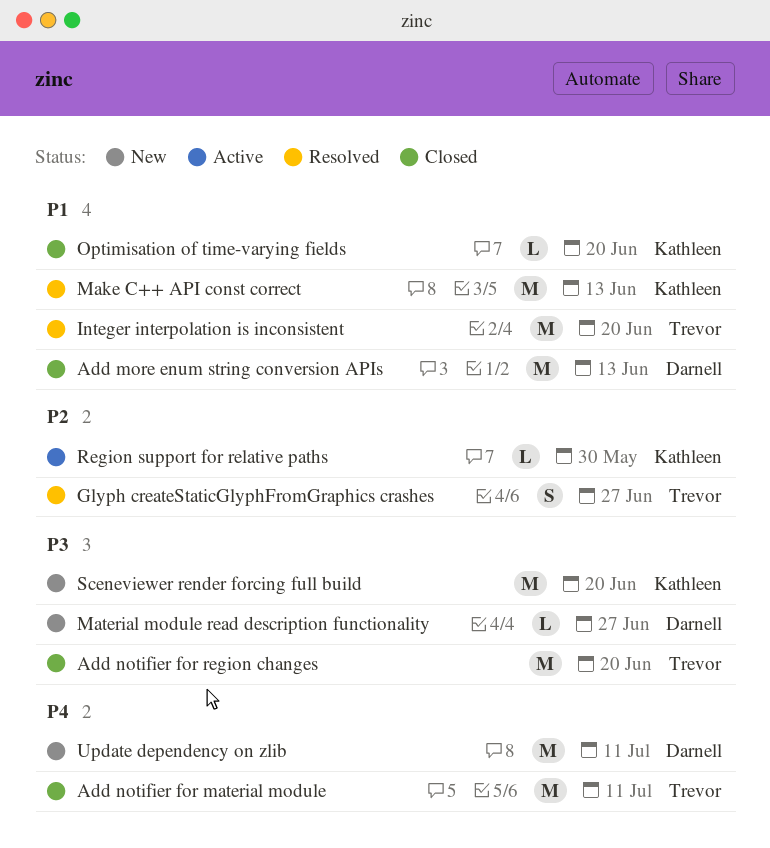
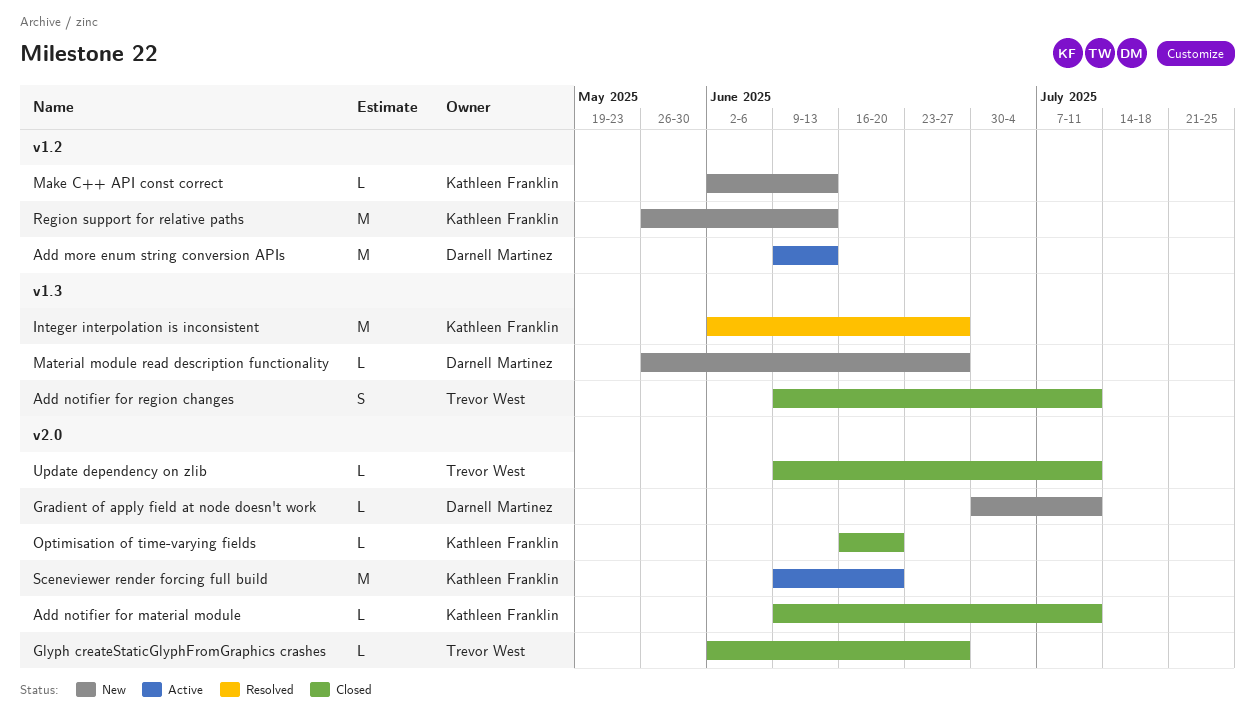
Add more enum string conversion APIs, status: Closed -> Active
Add notifier for material module, owner: Trevor West -> Kathleen Franklin
Add notifier for material module, estimate: M -> L
Add notifier for region changes, estimate: M -> S
Add notifier for region changes, due: Jun 20 -> Jul 11
Glyph createStaticGlyphFromGraphics crashes, status: Resolved -> Closed
Glyph createStaticGlyphFromGraphics crashes, estimate: S -> L
Gradient of apply field at node doesn't work: none -> present
Integer interpolation is inconsistent, owner: Trevor West -> Kathleen Franklin
Integer interpolation is inconsistent, due: Jun 20 -> Jun 27
Make C++ API const correct, status: Resolved -> New
Make C++ API const correct, estimate: M -> L
Region support for relative paths, status: Active -> New
Region support for relative paths, estimate: L -> M
Region support for relative paths, due: May 30 -> Jun 13
Sceneviewer render forcing full build, status: New -> Active
Update dependency on zlib, status: New -> Closed
Update dependency on zlib, owner: Darnell Martinez -> Trevor West
Update dependency on zlib, estimate: M -> L

